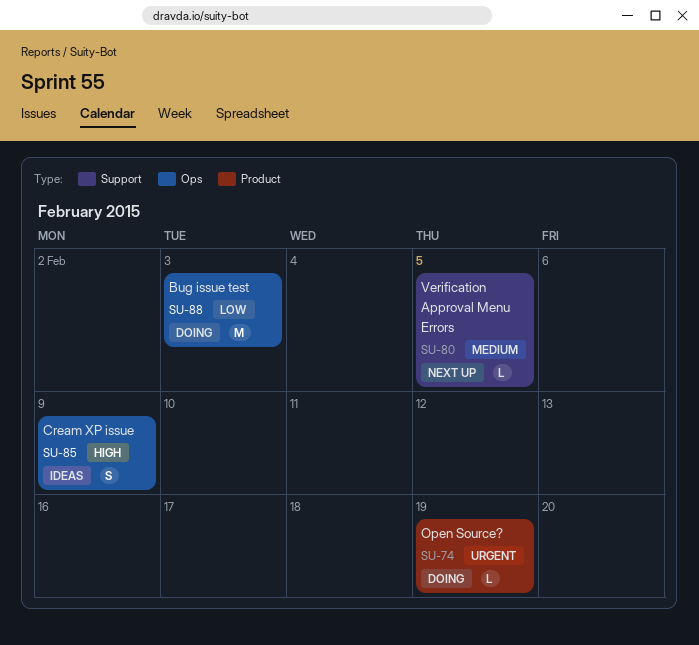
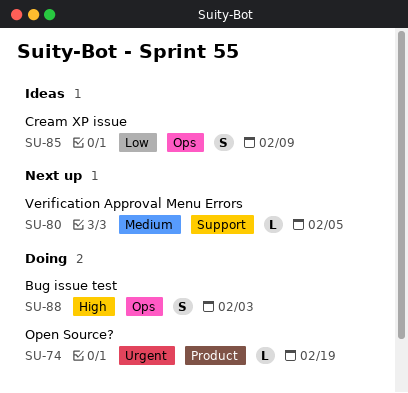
SU-85, priority: High -> Low
SU-88, priority: Low -> High
SU-88, estimate: M -> S

